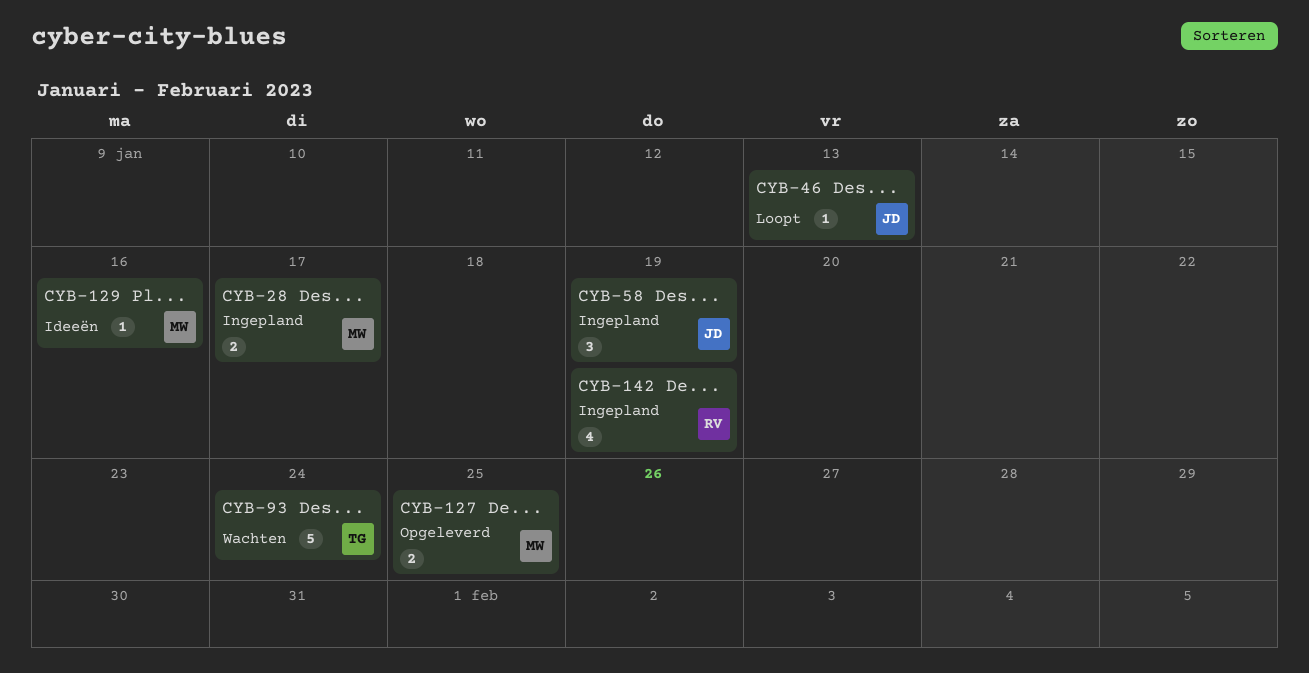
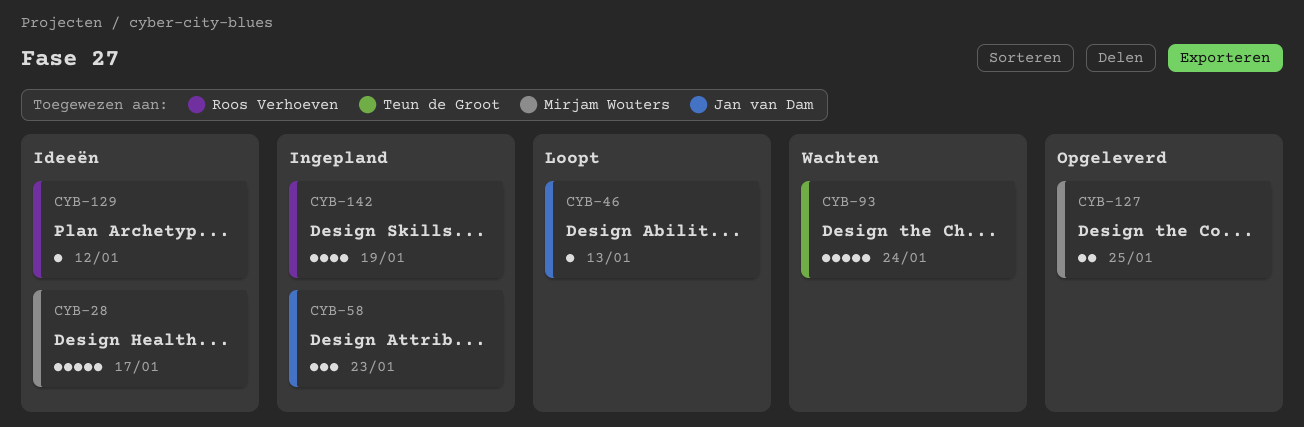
CYB-28, status: Ingepland -> Ideeën
CYB-28, estimate: 2 -> 5
CYB-58, due: Jan 19 -> Jan 23
CYB-129, owner: Mirjam Wouters -> Roos Verhoeven
CYB-129, due: Jan 16 -> Jan 12

